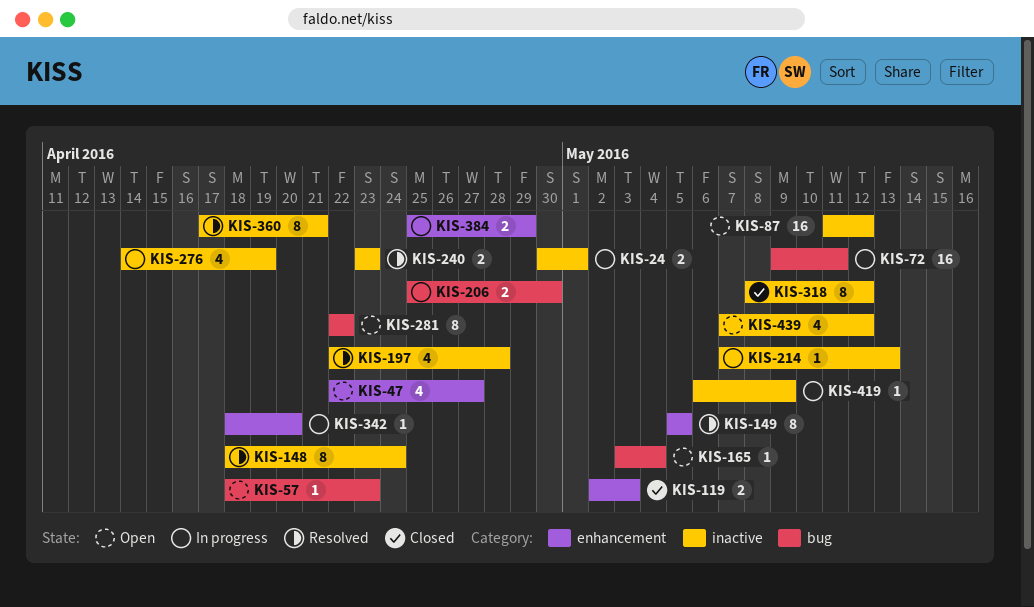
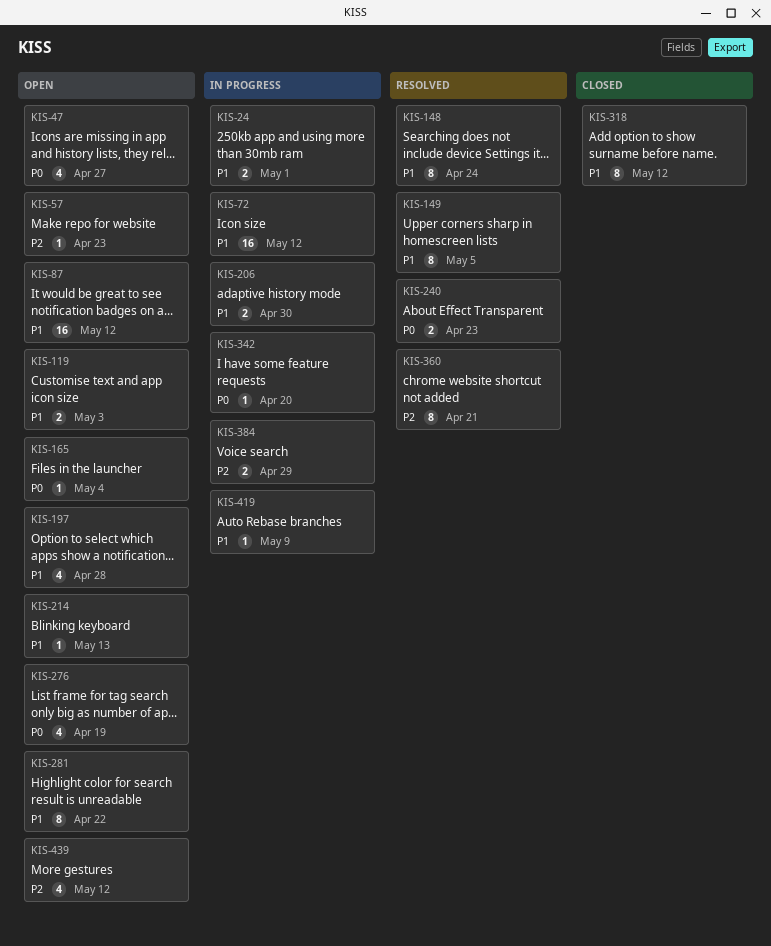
KIS-72, due: May 11 -> May 12
KIS-119, status: Closed -> Open
KIS-197, status: Resolved -> Open
KIS-214, status: In progress -> Open
KIS-276, status: In progress -> Open

